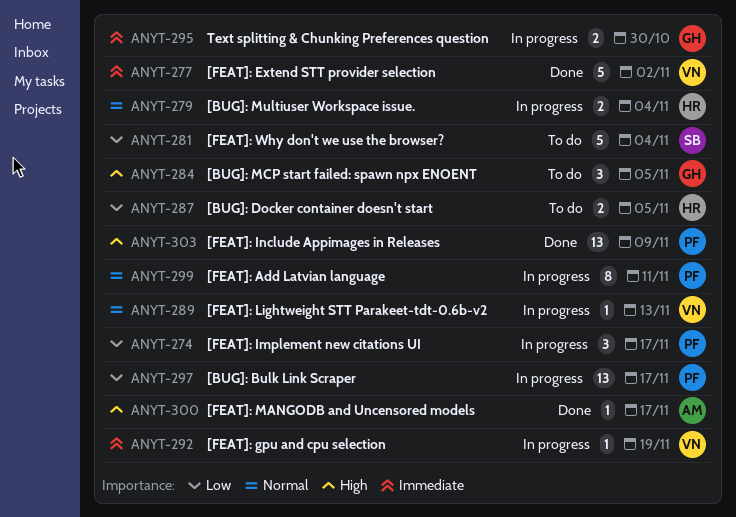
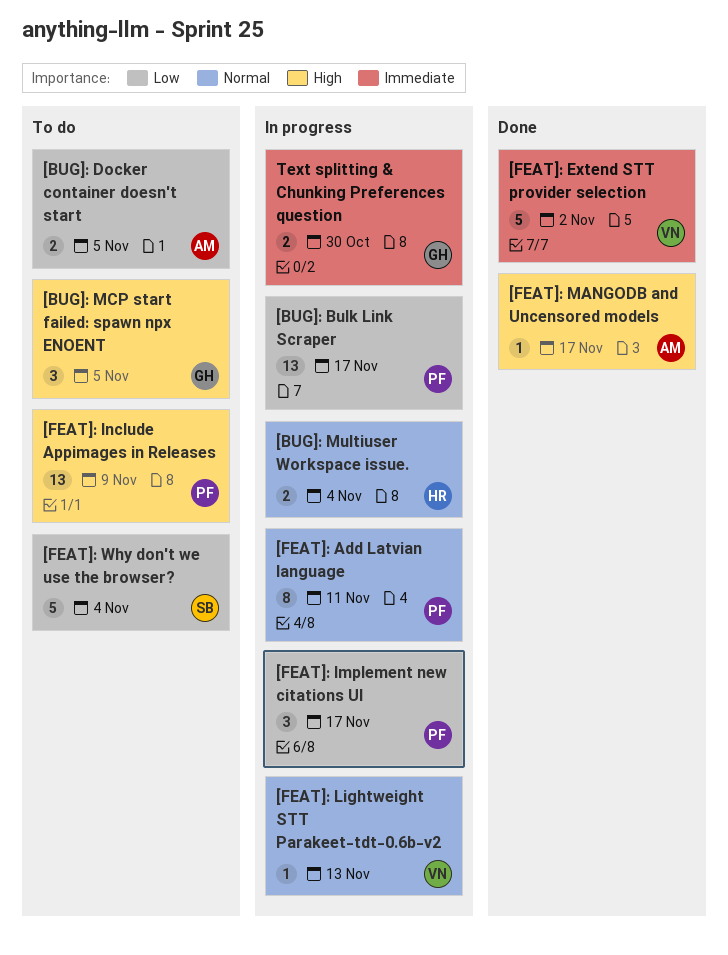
[BUG]: Docker container doesn't start, owner: HR -> AM
[FEAT]: gpu and cpu selection: present -> none
[FEAT]: Include Appimages in Releases, status: Done -> To do

